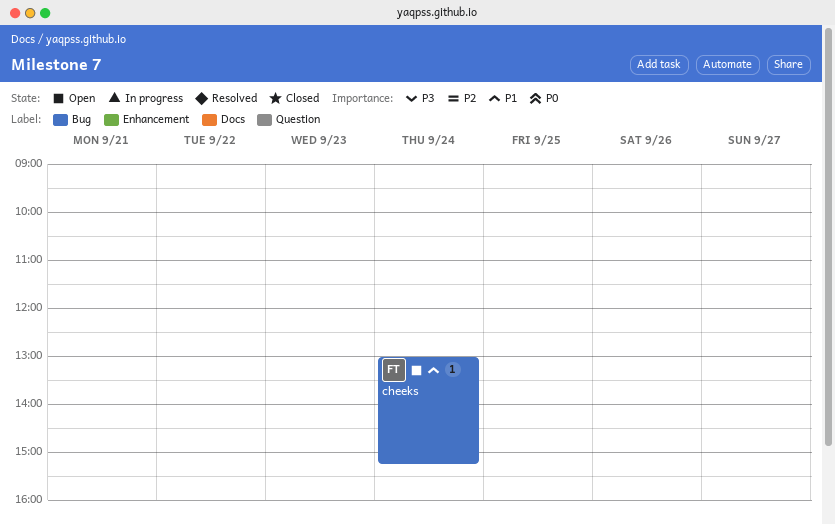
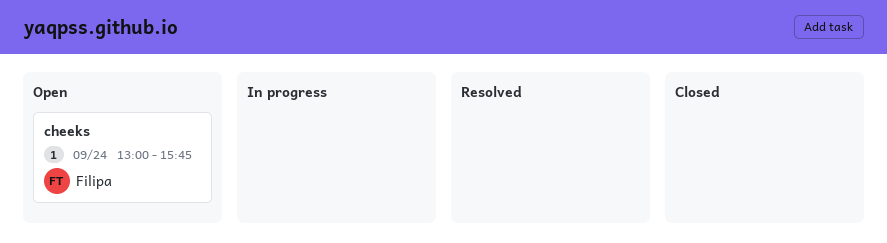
cheeks, ends: 15:15 -> 15:45

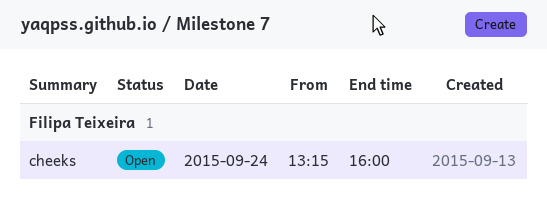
cheeks, begins: 13:00 -> 13:15
cheeks, ends: 15:45 -> 16:00

